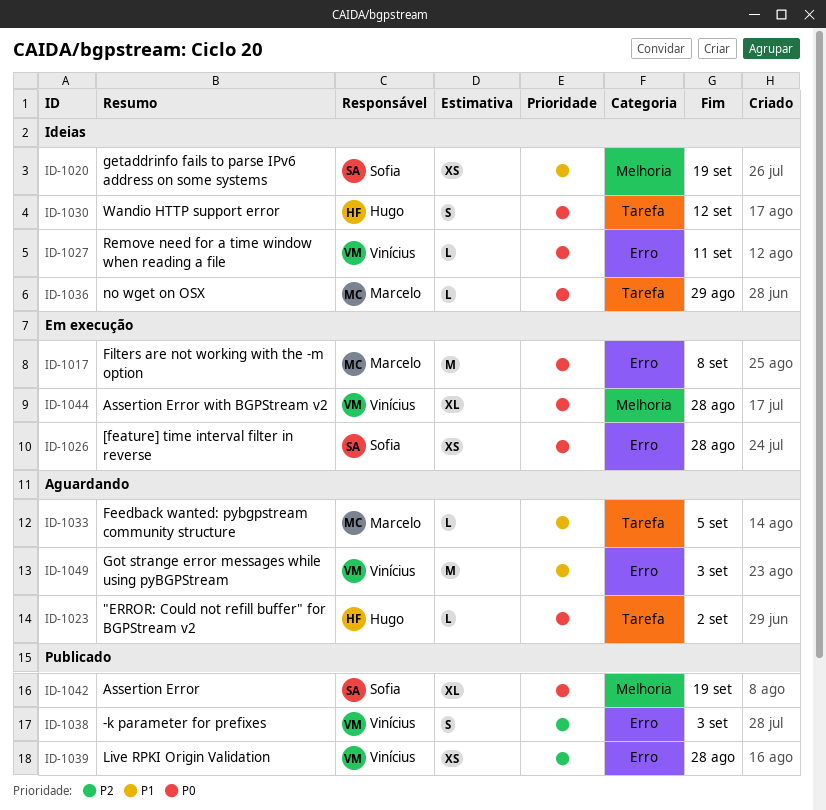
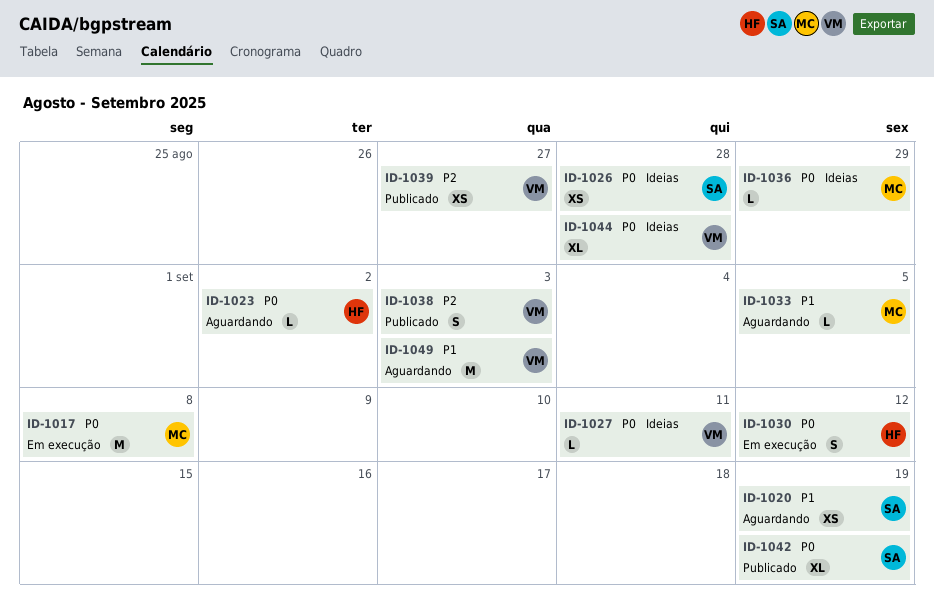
ID-1020, status: Ideias -> Aguardando
ID-1026, status: Em execução -> Ideias
ID-1030, status: Ideias -> Em execução
ID-1039, due: Aug 28 -> Aug 27
ID-1044, status: Em execução -> Ideias

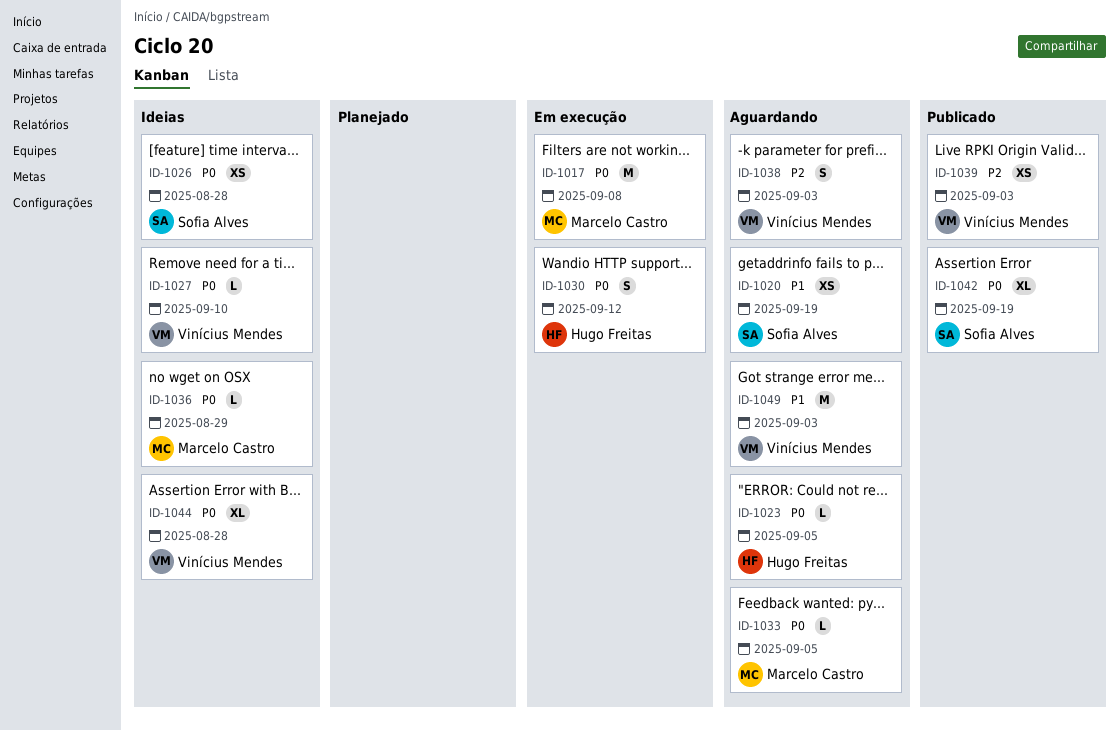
ID-1023, due: Sep 2 -> Sep 5
ID-1027, due: Sep 11 -> Sep 10
ID-1033, priority: P1 -> P0
ID-1038, status: Publicado -> Aguardando
ID-1039, due: Aug 27 -> Sep 3

